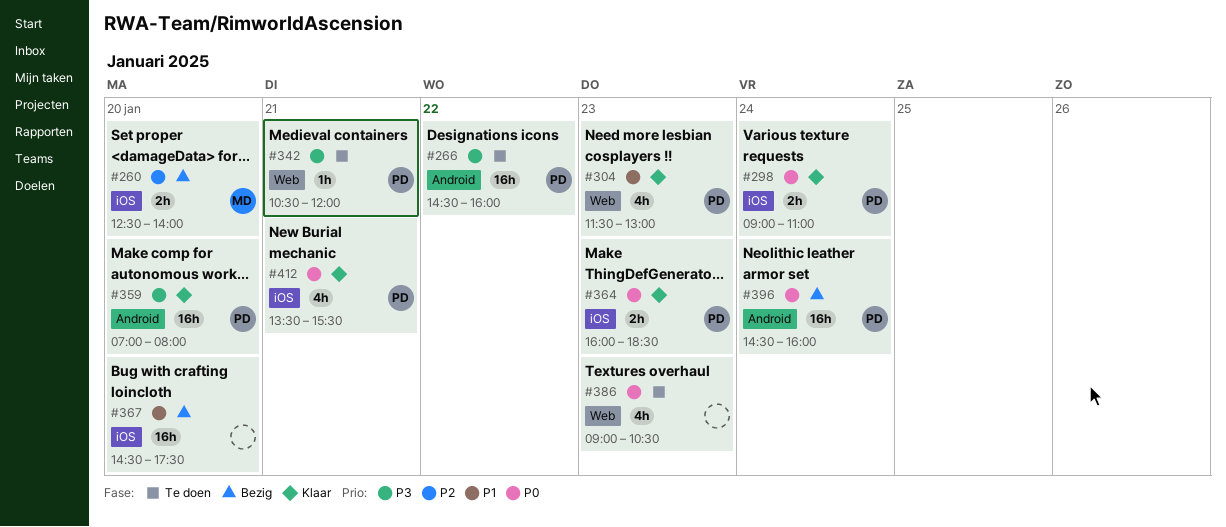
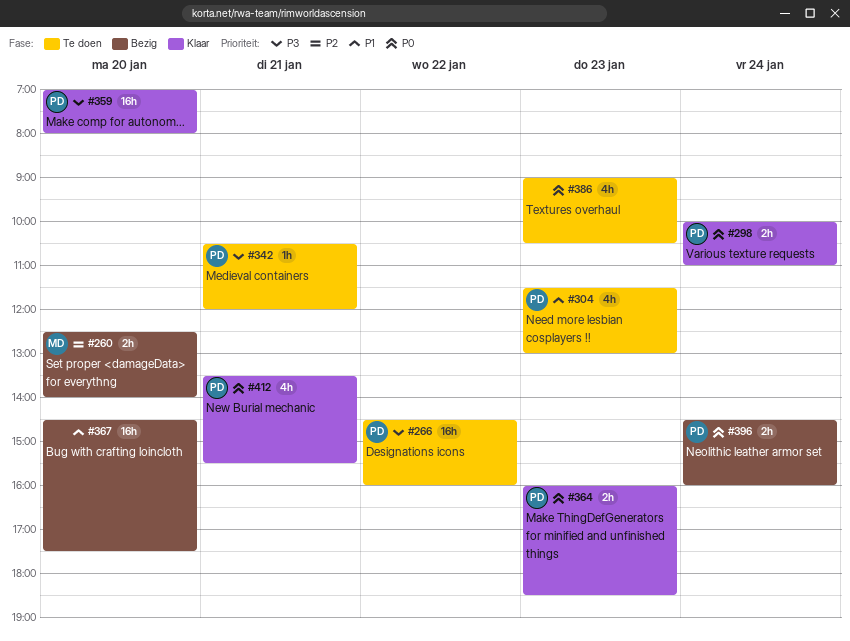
#298, begins: 09:00 -> 10:00
#304, status: Klaar -> Te doen
#396, estimate: 16h -> 2h

